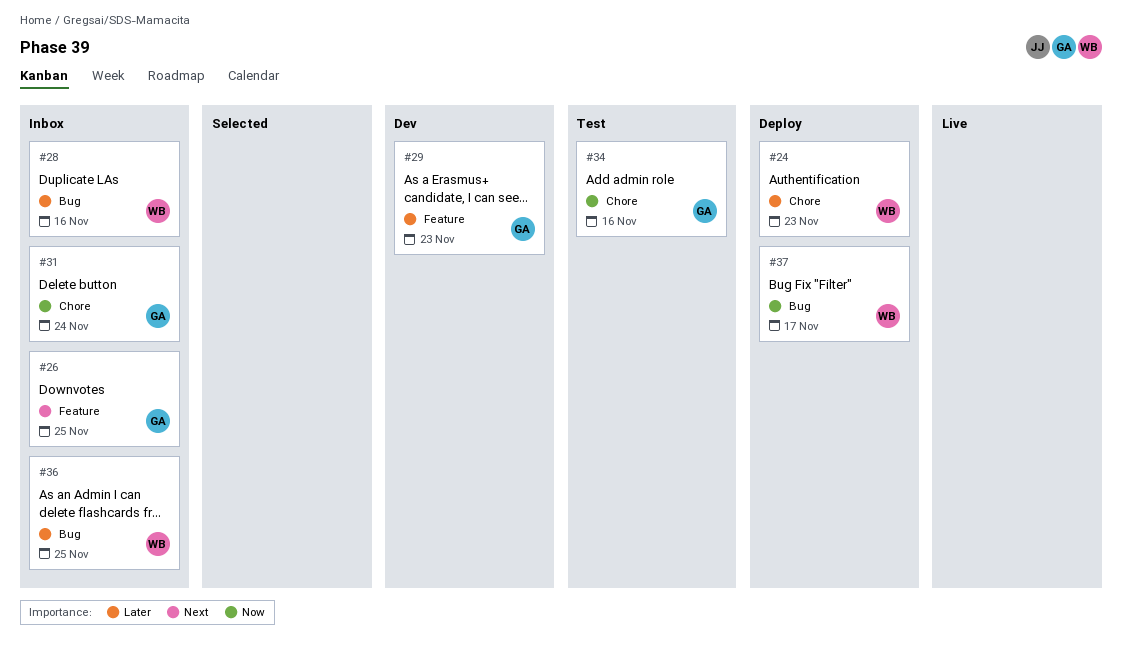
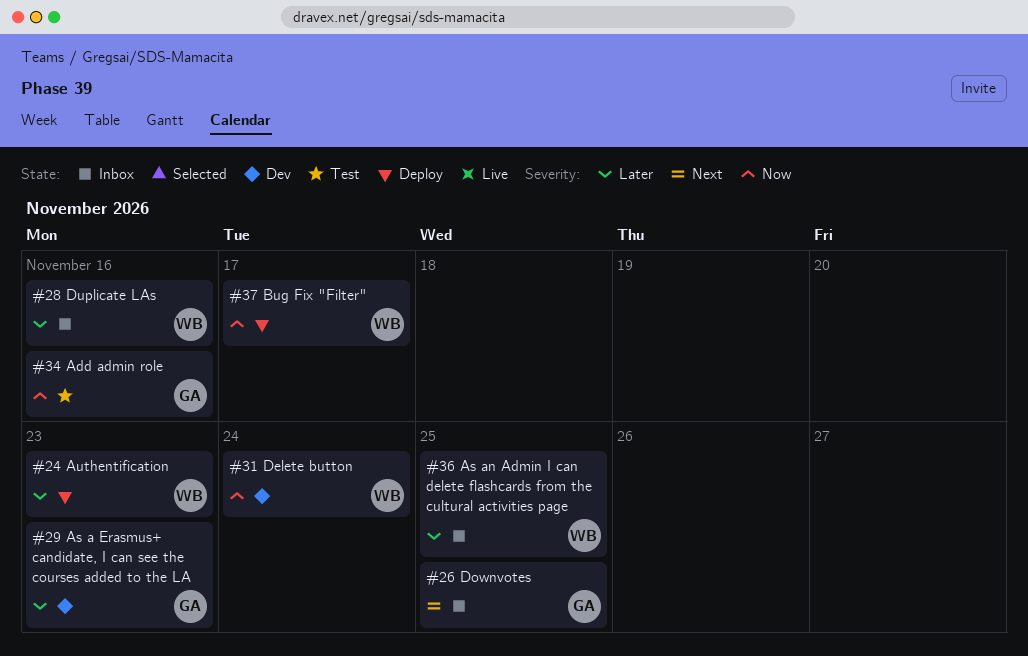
#31, status: Inbox -> Dev
#31, owner: GA -> WB

